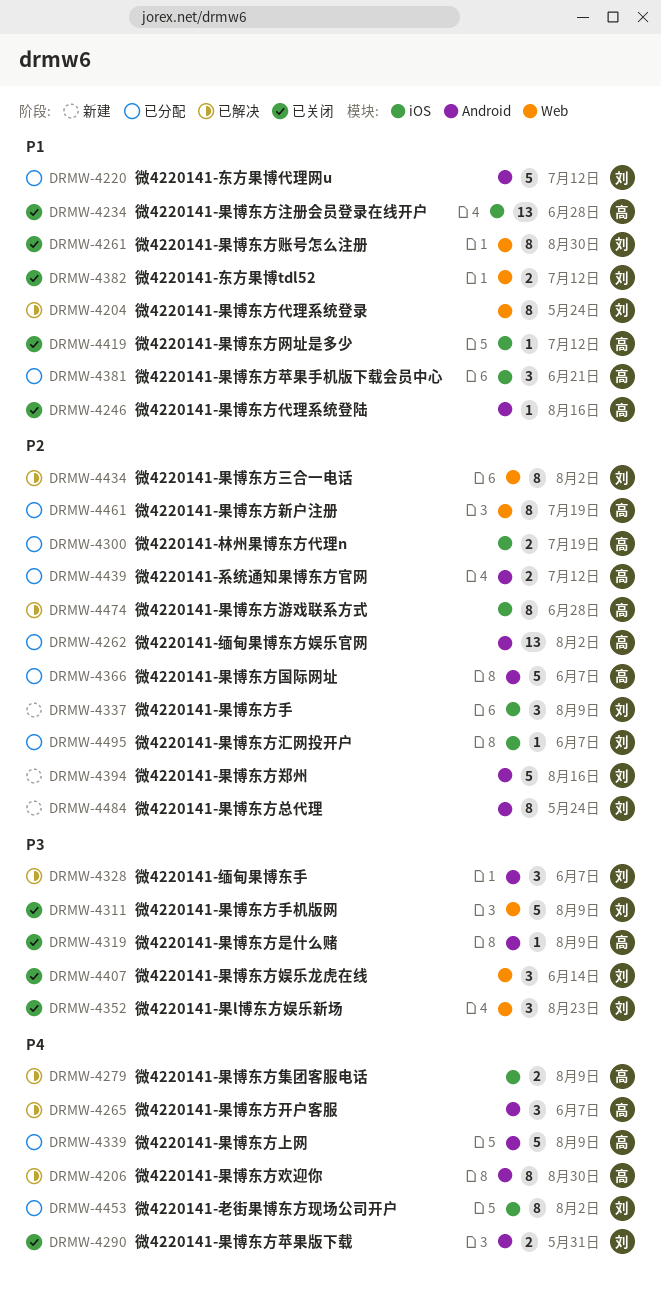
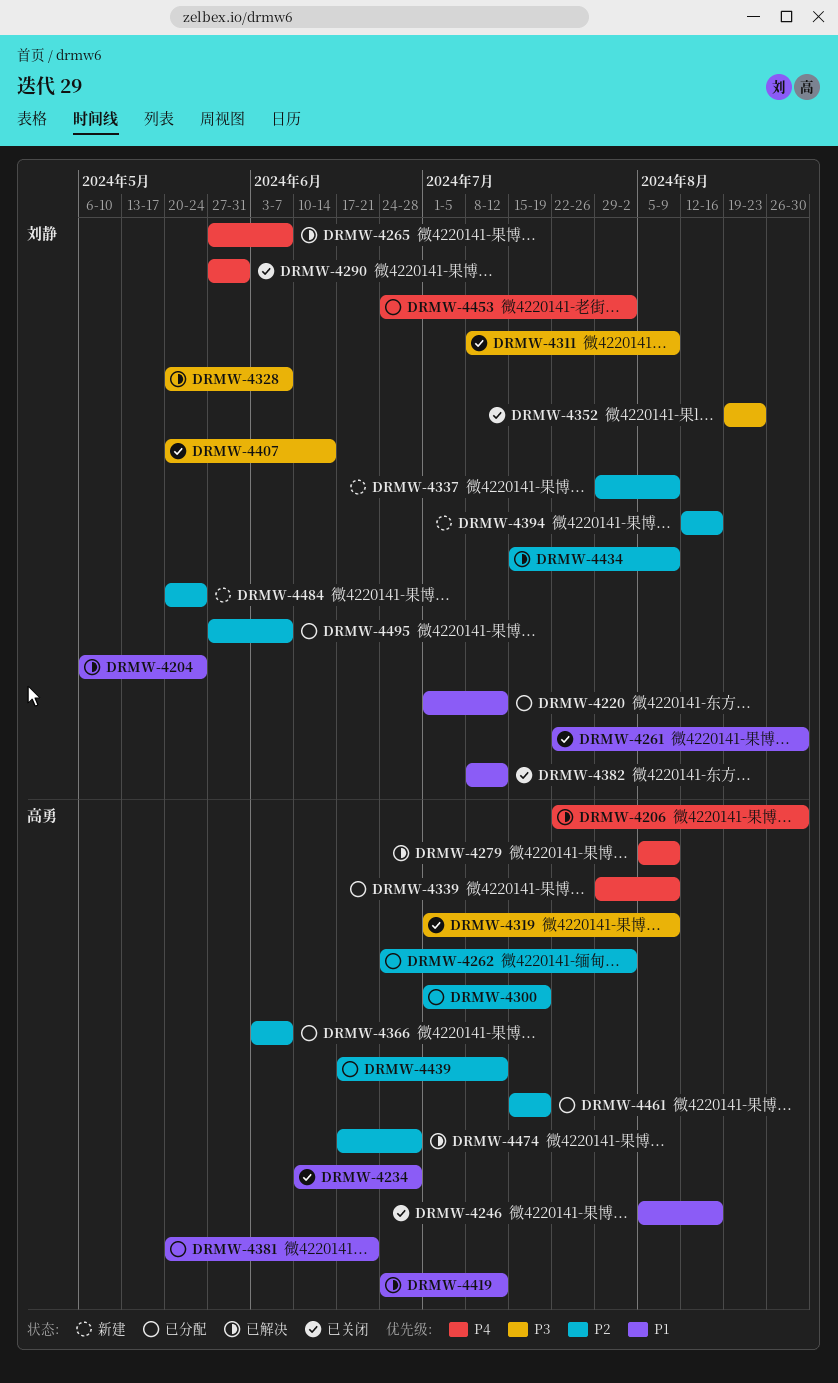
DRMW-4265, owner: 高勇 -> 刘静
DRMW-4419, status: 已关闭 -> 已解决
DRMW-4434, due: Aug 2 -> Aug 9

